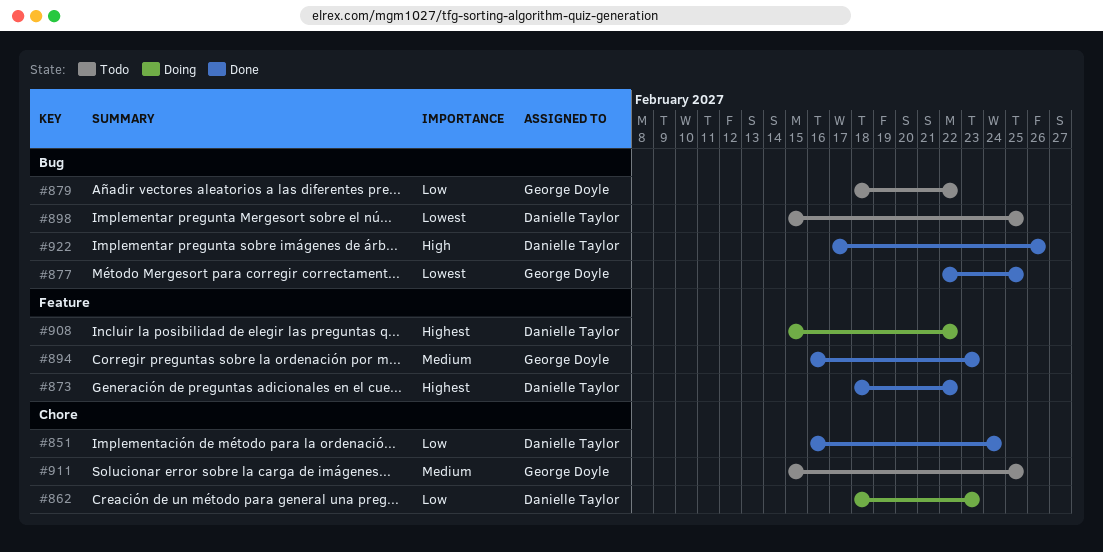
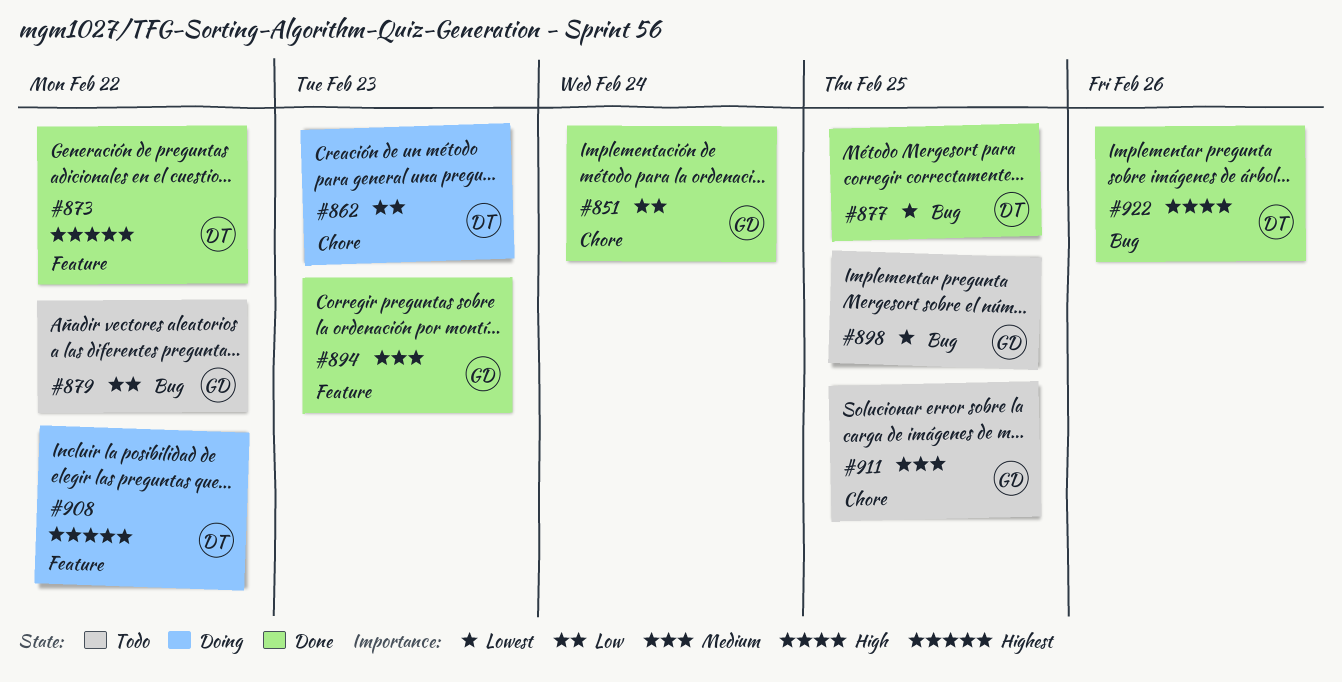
#851, owner: Danielle Taylor -> George Doyle
#877, owner: George Doyle -> Danielle Taylor
#898, owner: Danielle Taylor -> George Doyle

